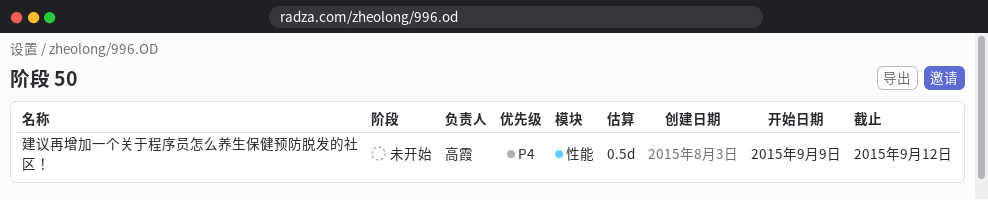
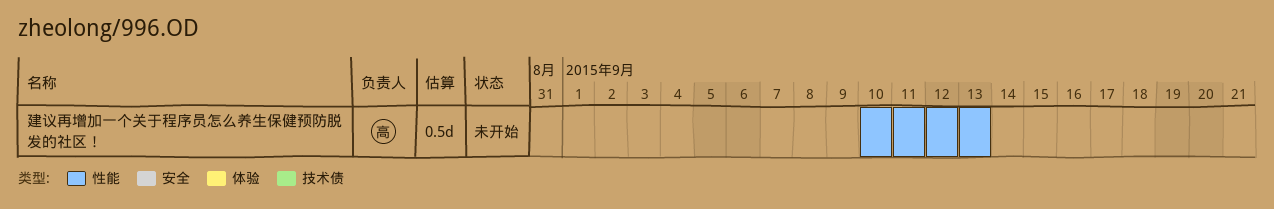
建议再增加一个关于程序员怎么养生保健预防脱发的社区！, start: Sep 9 -> Sep 10
建议再增加一个关于程序员怎么养生保健预防脱发的社区！, due: Sep 12 -> Sep 13

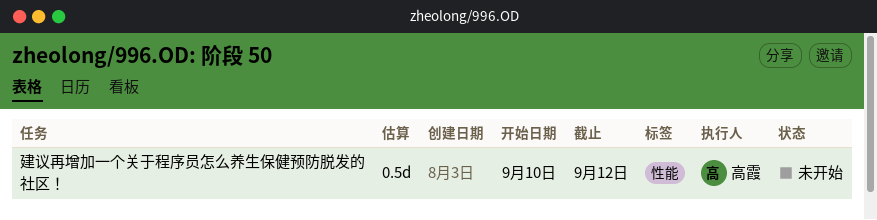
建议再增加一个关于程序员怎么养生保健预防脱发的社区！, due: Sep 13 -> Sep 12

